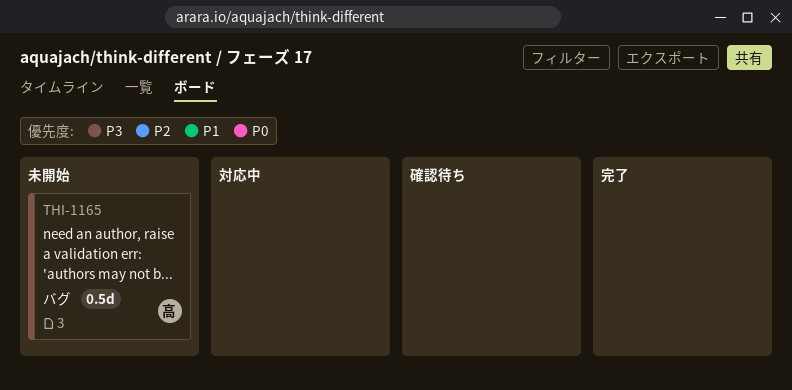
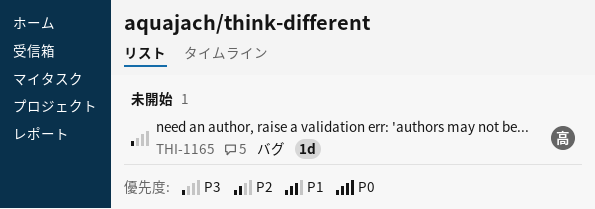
THI-1165, estimate: 0.5d -> 1d

